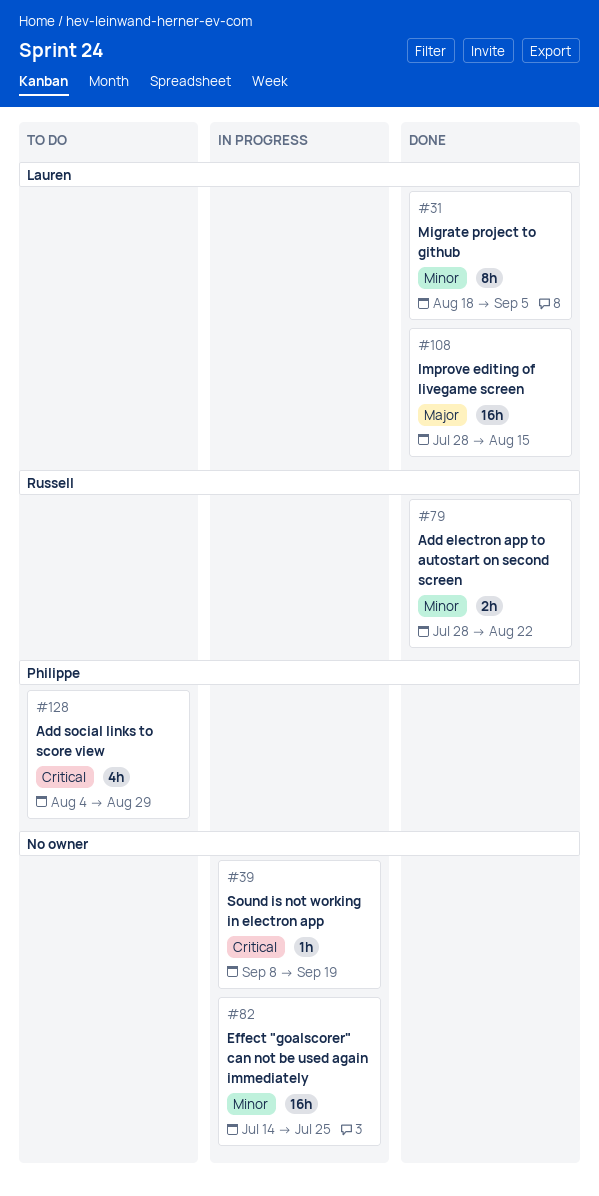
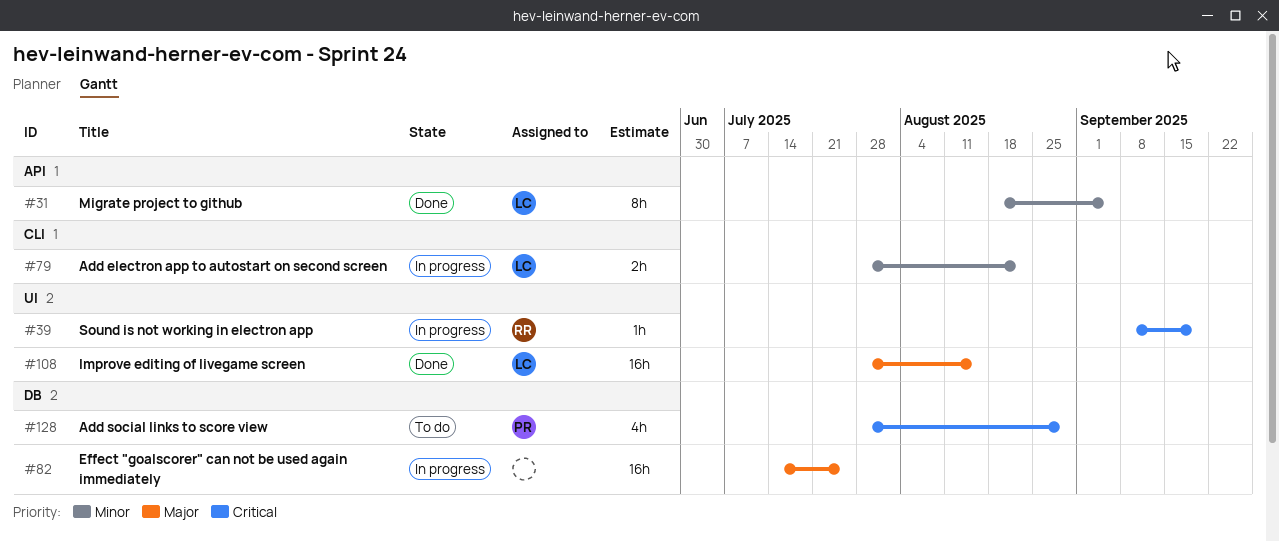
#39, owner: none -> Russell
#79, status: Done -> In progress
#79, owner: Russell -> Lauren
#82, priority: Minor -> Major
#128, start: Aug 4 -> Jul 28

